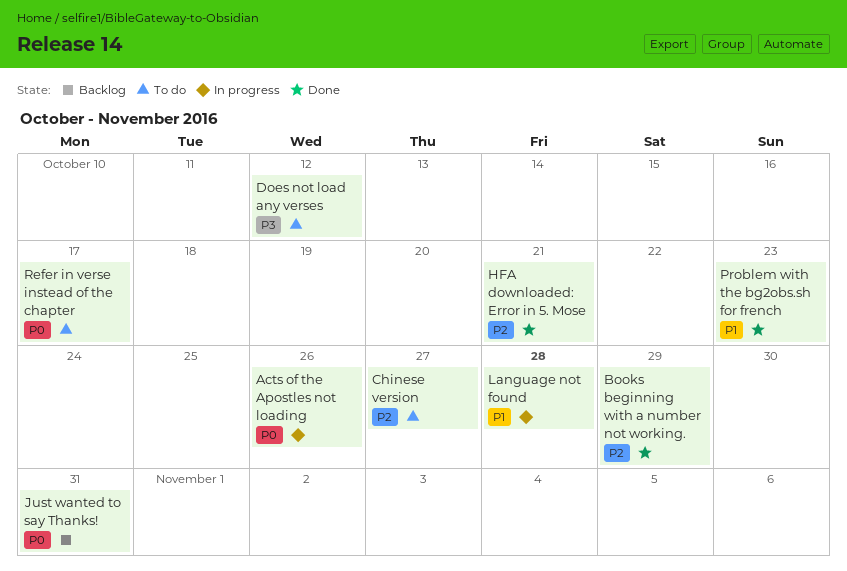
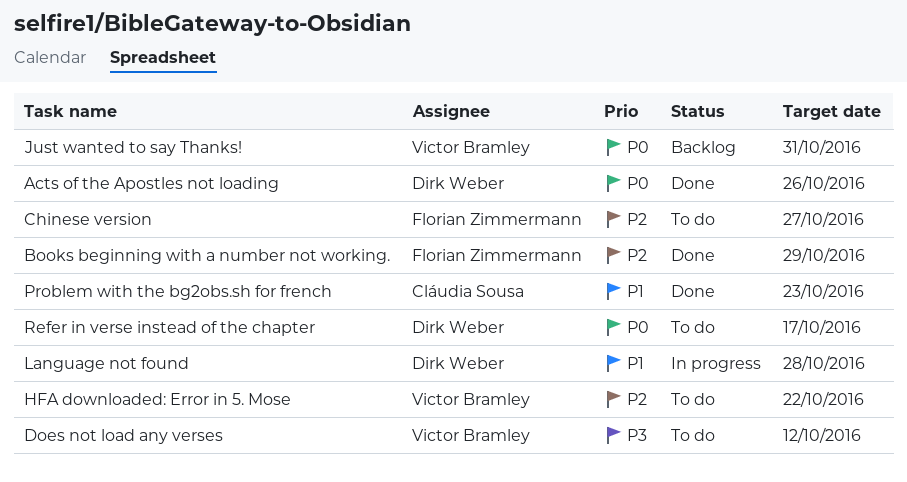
Acts of the Apostles not loading, status: In progress -> Done
HFA downloaded: Error in 5. Mose, status: Done -> To do
HFA downloaded: Error in 5. Mose, due: Oct 21 -> Oct 22

